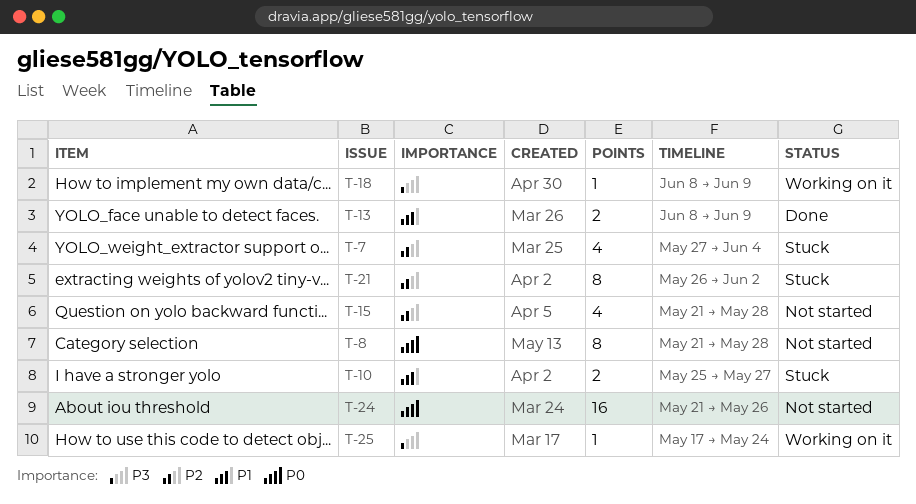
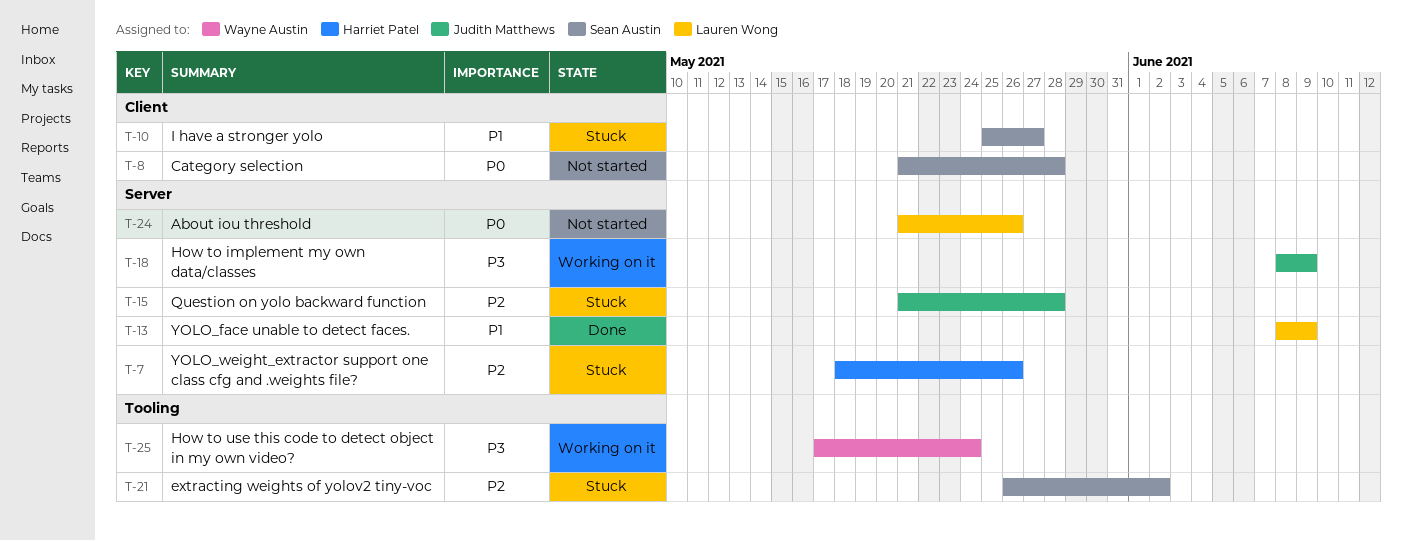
T-7, start: May 27 -> May 18
T-7, due: Jun 4 -> May 26
T-15, status: Not started -> Stuck

